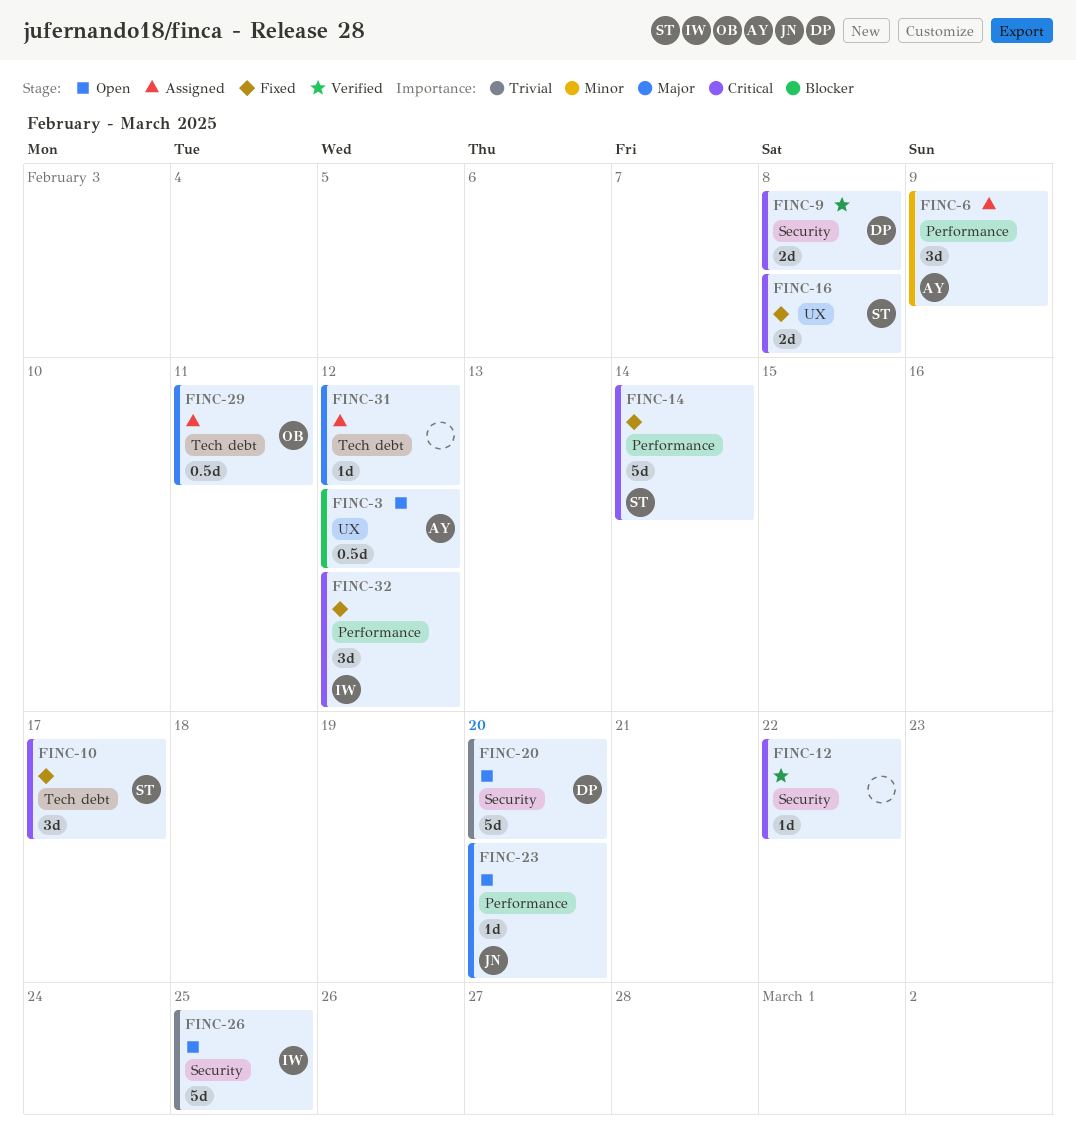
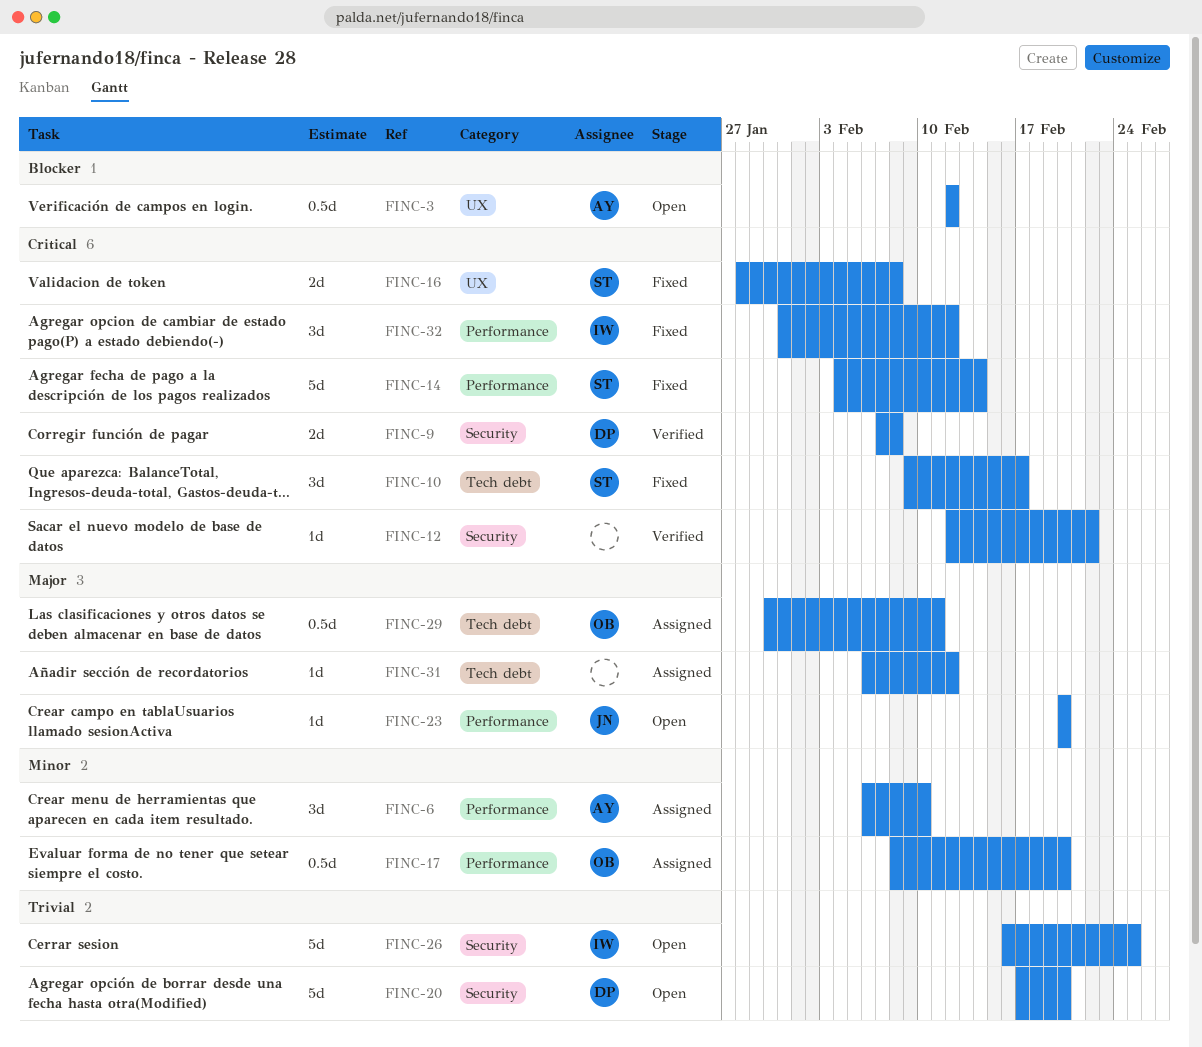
FINC-6, due: Feb 9 -> Feb 10
FINC-17: none -> present

